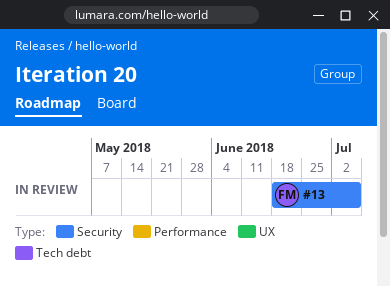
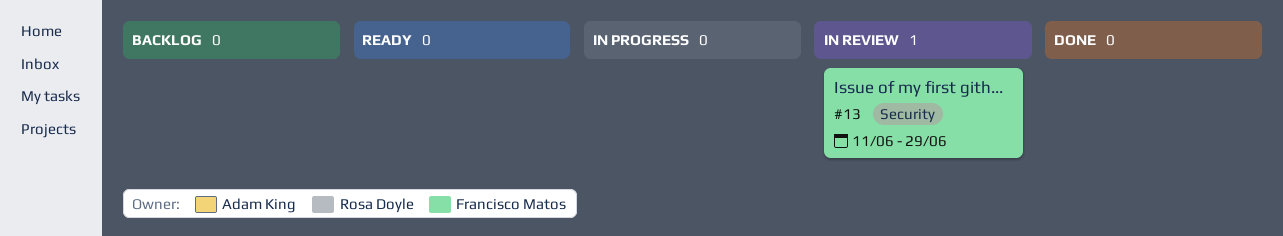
#13, start: Jun 18 -> Jun 11
#13, due: Jul 6 -> Jun 29

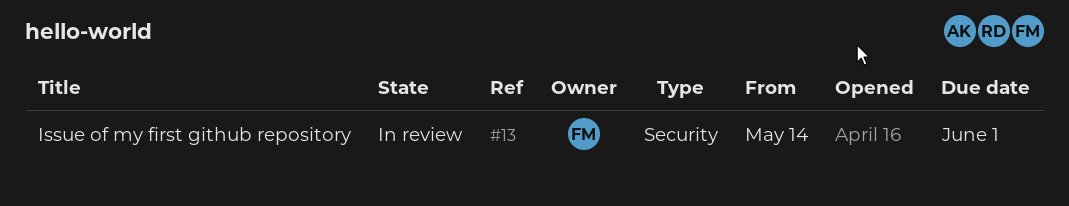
#13, start: Jun 11 -> May 14
#13, due: Jun 29 -> Jun 1

